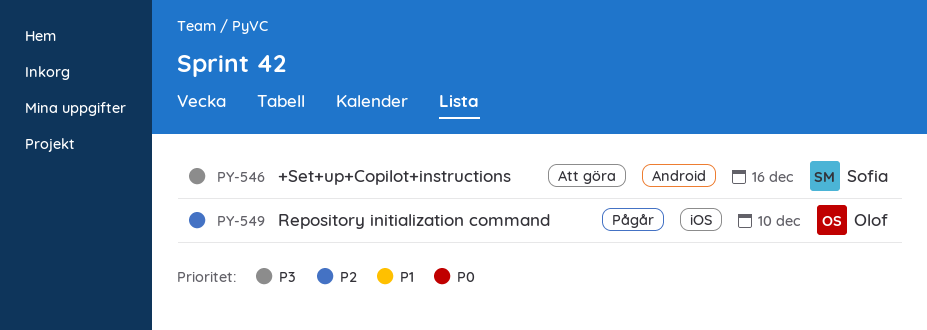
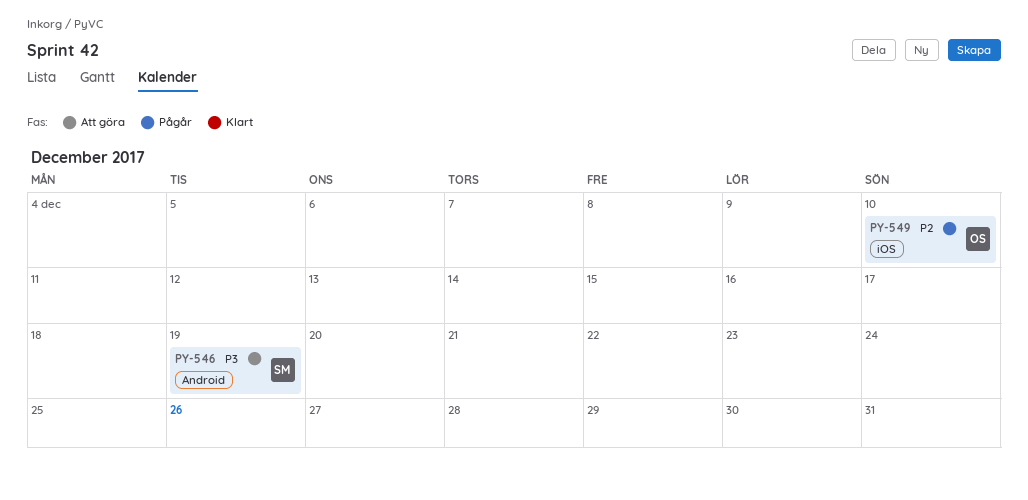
PY-546, due: Dec 16 -> Dec 19

